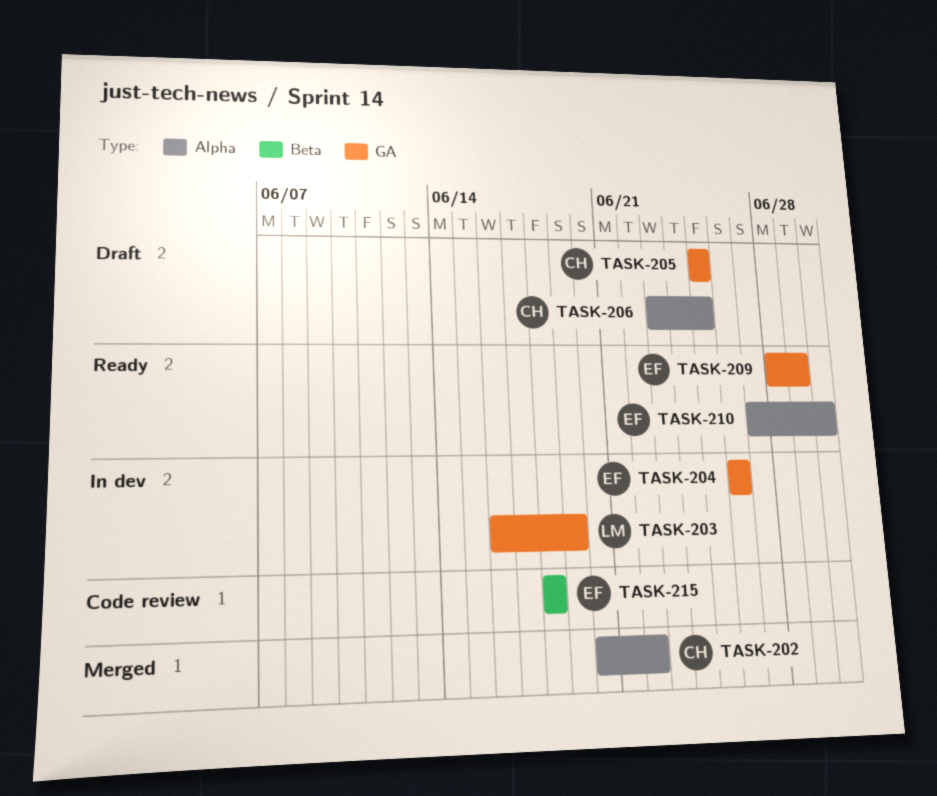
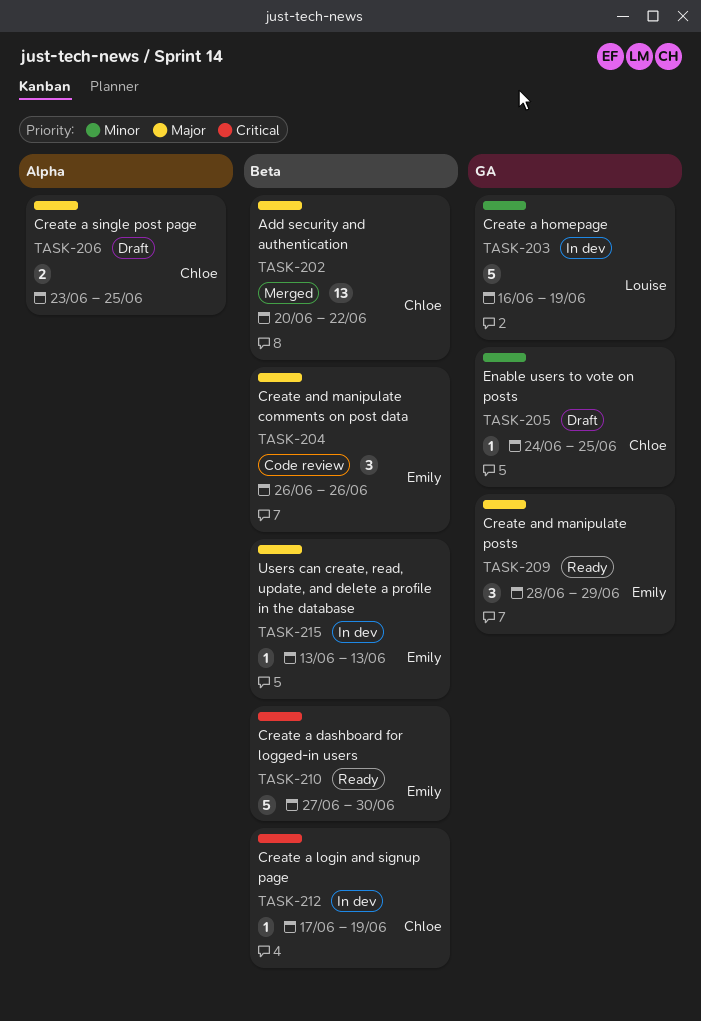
TASK-202, label: Alpha -> Beta
TASK-204, status: In dev -> Code review
TASK-204, label: GA -> Beta
TASK-205, start: Jun 25 -> Jun 24
TASK-210, label: Alpha -> Beta
TASK-212: none -> present
TASK-215, status: Code review -> In dev
TASK-215, start: Jun 18 -> Jun 13
TASK-215, due: Jun 18 -> Jun 13

